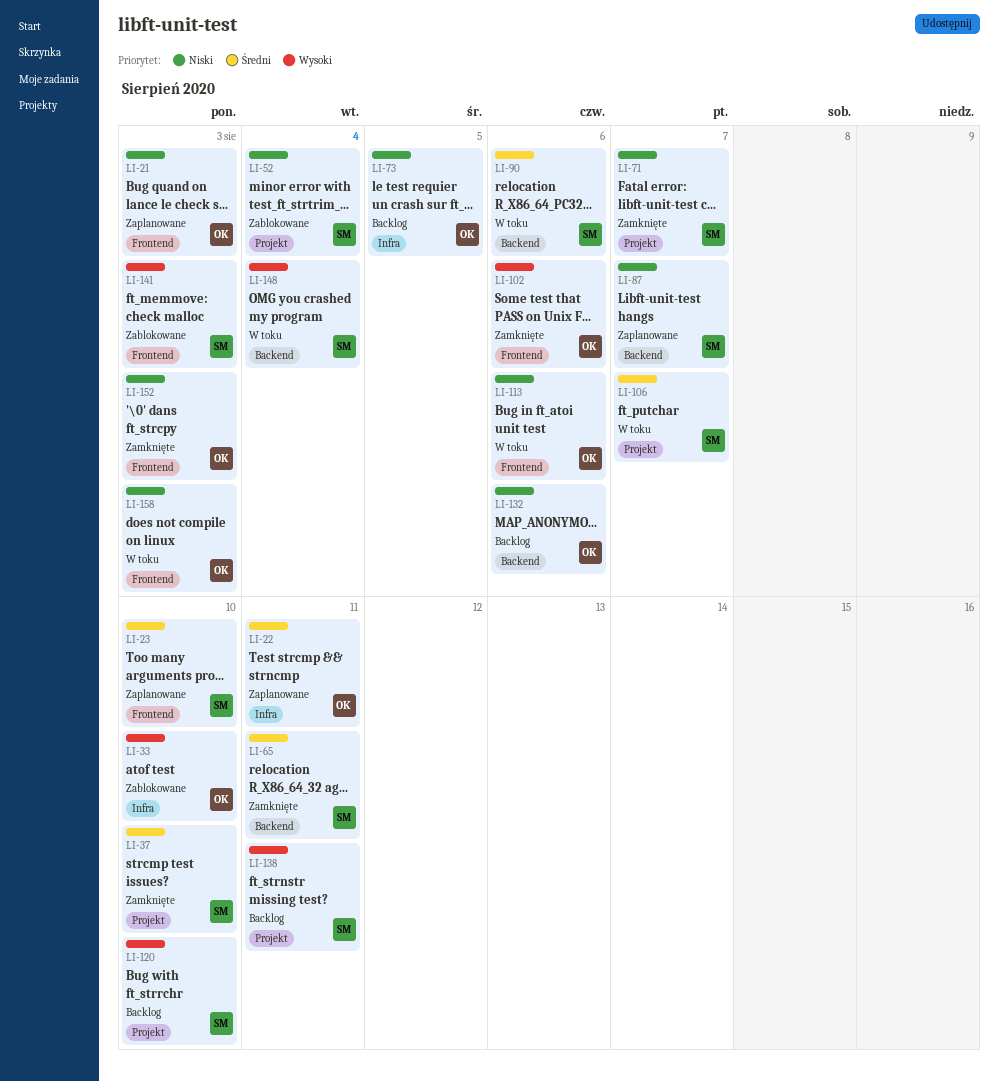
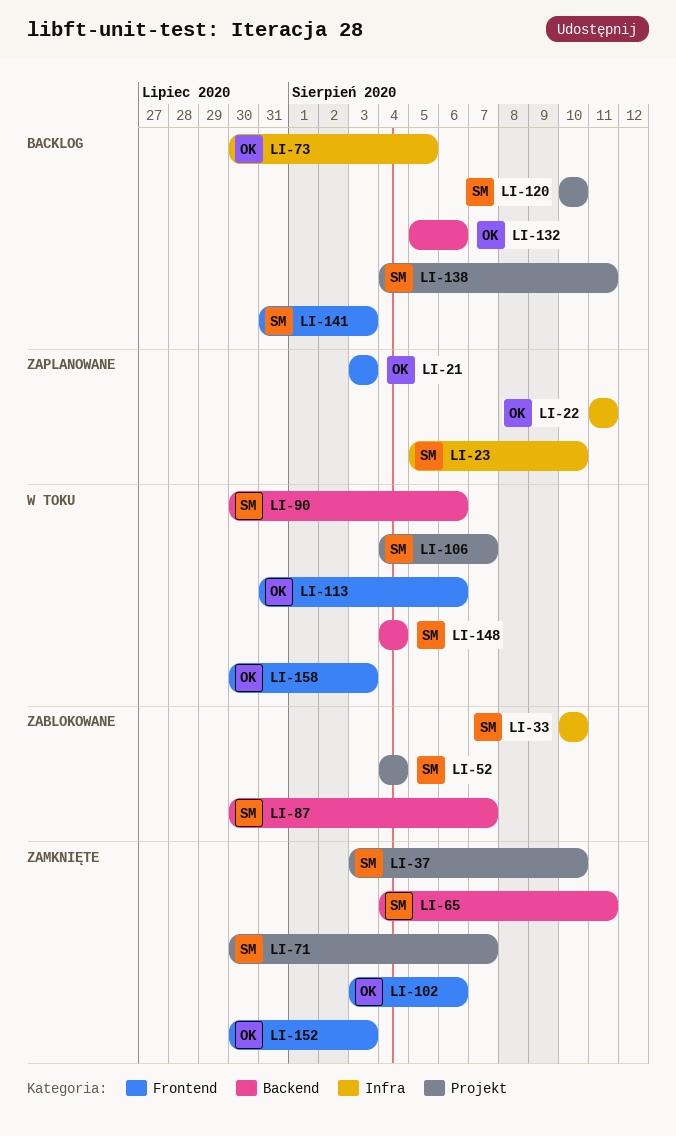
LI-23, label: Frontend -> Infra
LI-33, owner: OK -> SM
LI-87, status: Zaplanowane -> Zablokowane
LI-141, status: Zablokowane -> Backlog

